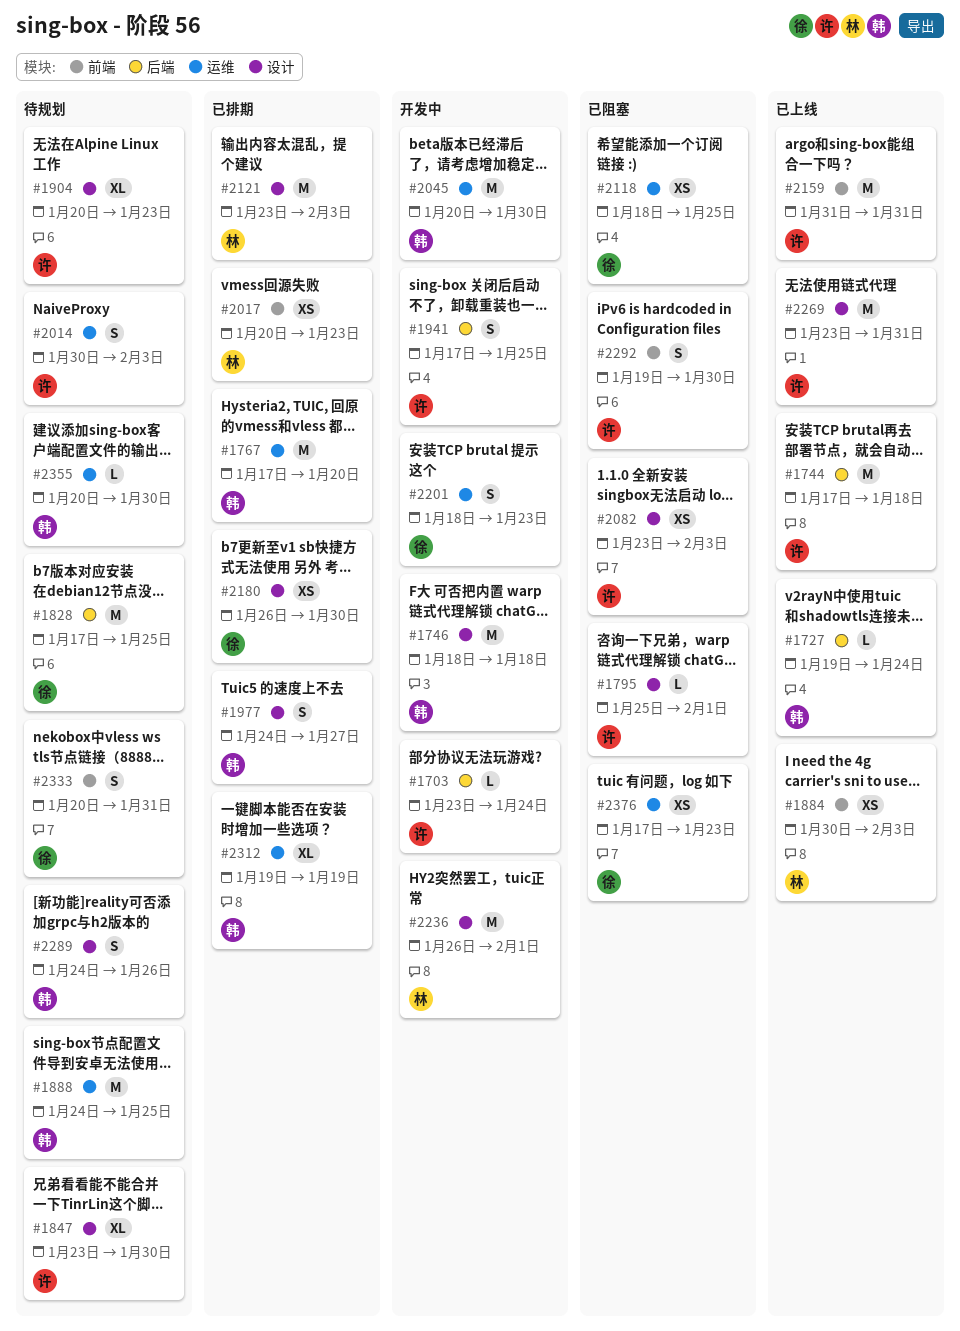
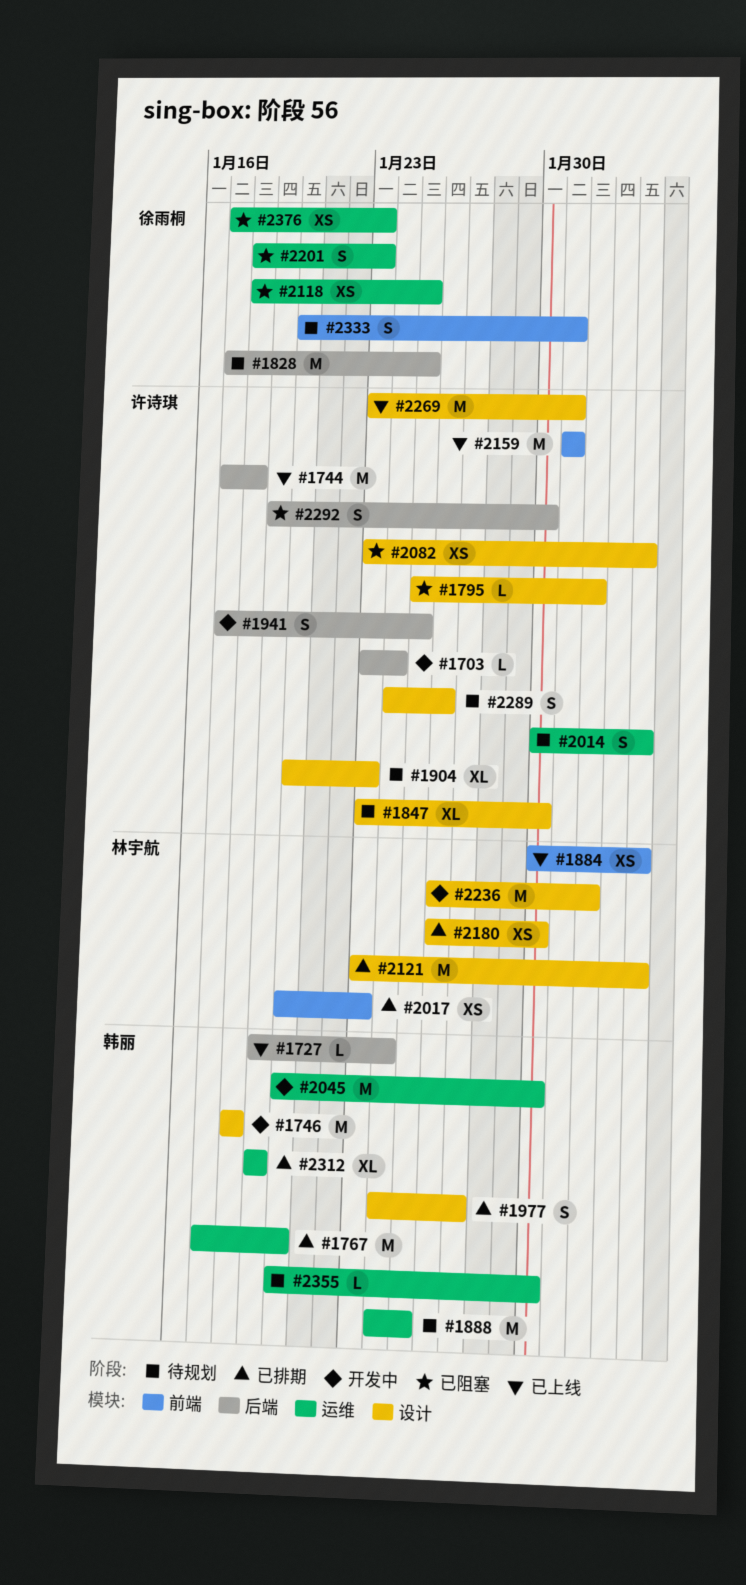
#2180, owner: 徐雨桐 -> 林宇航
#2201, status: 开发中 -> 已阻塞
#2289, owner: 韩丽 -> 许诗琪
#2292, label: 前端 -> 后端

